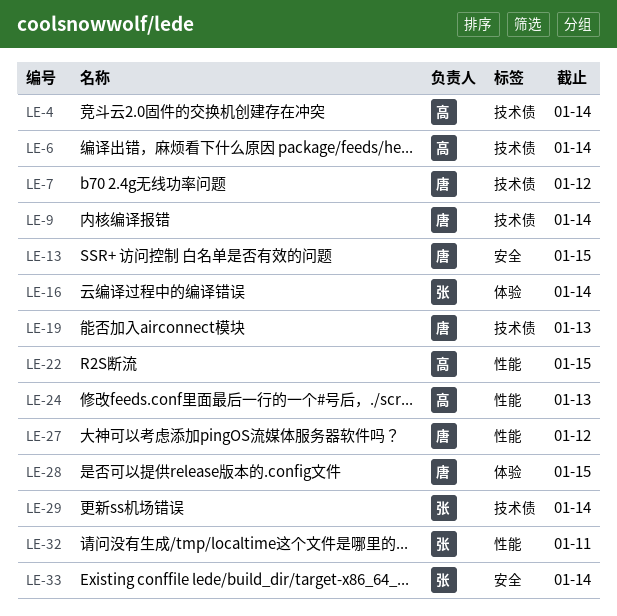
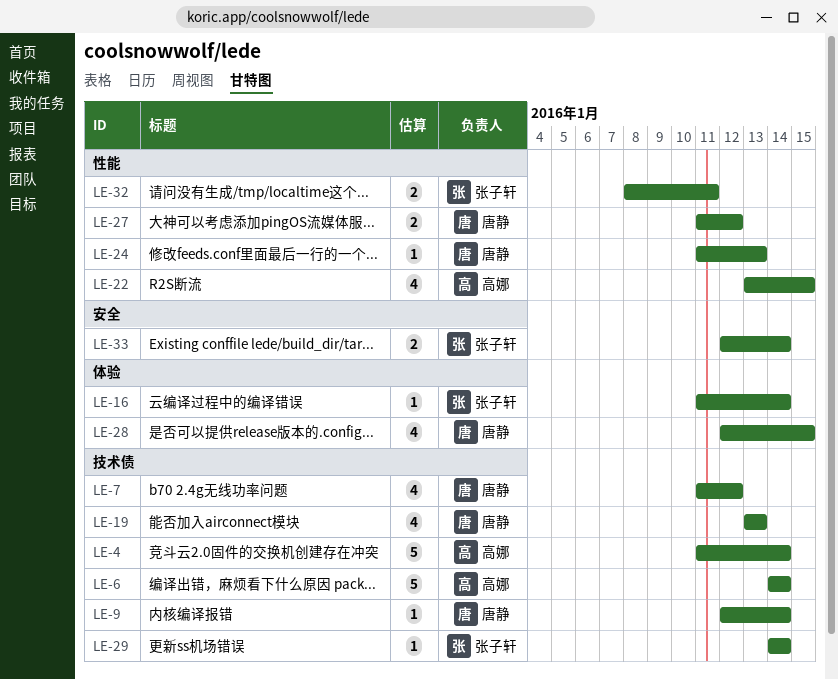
LE-13: present -> none
LE-24, owner: 高娜 -> 唐静

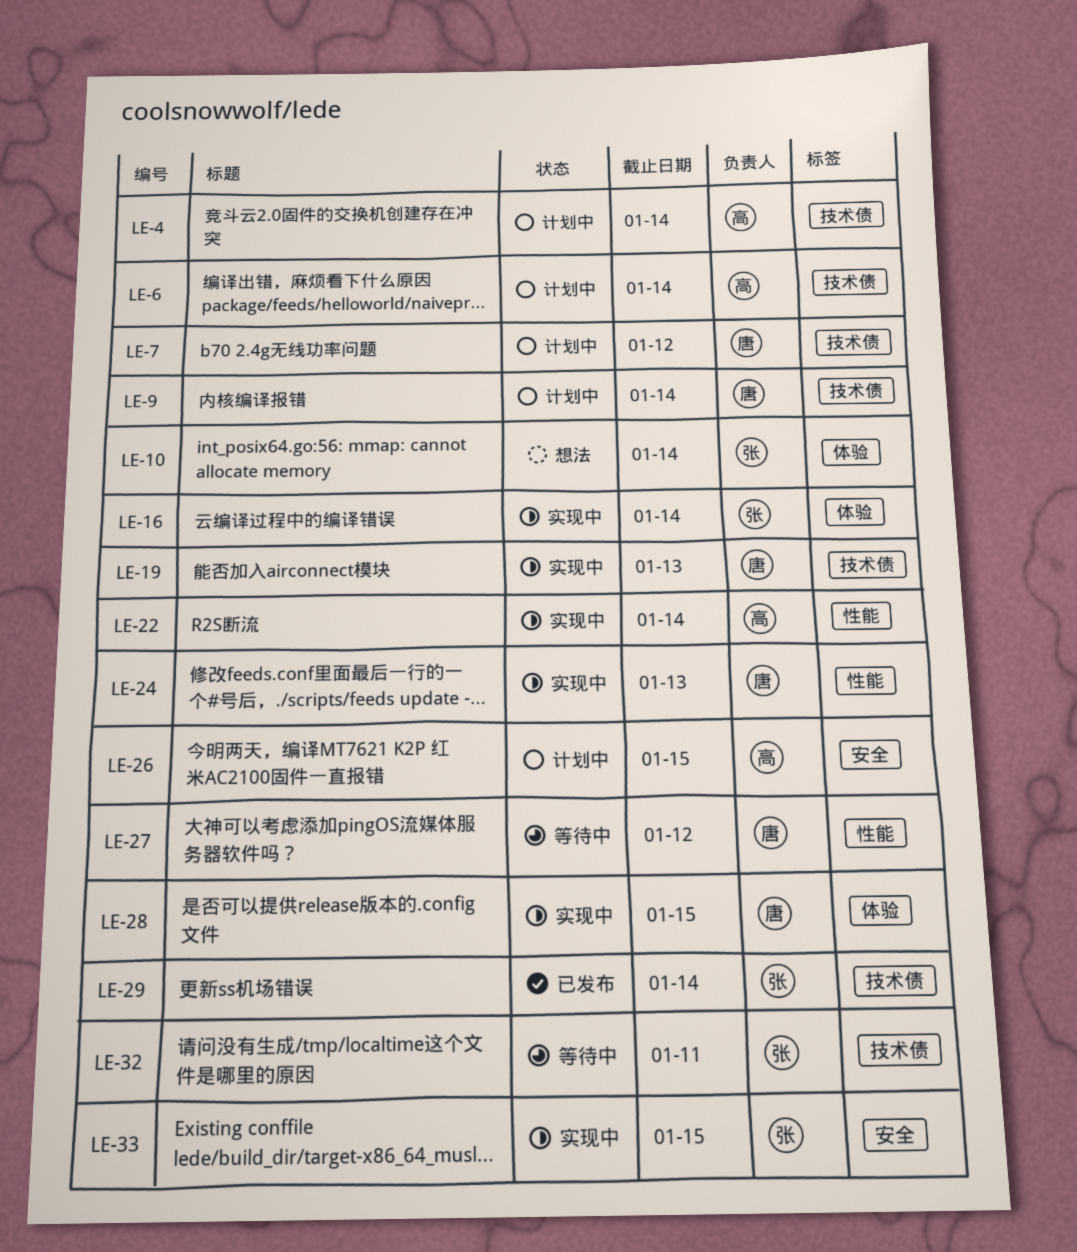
LE-10: none -> present
LE-22, due: Jan 15 -> Jan 14
LE-26: none -> present
LE-32, label: 性能 -> 技术债
LE-33, due: Jan 14 -> Jan 15

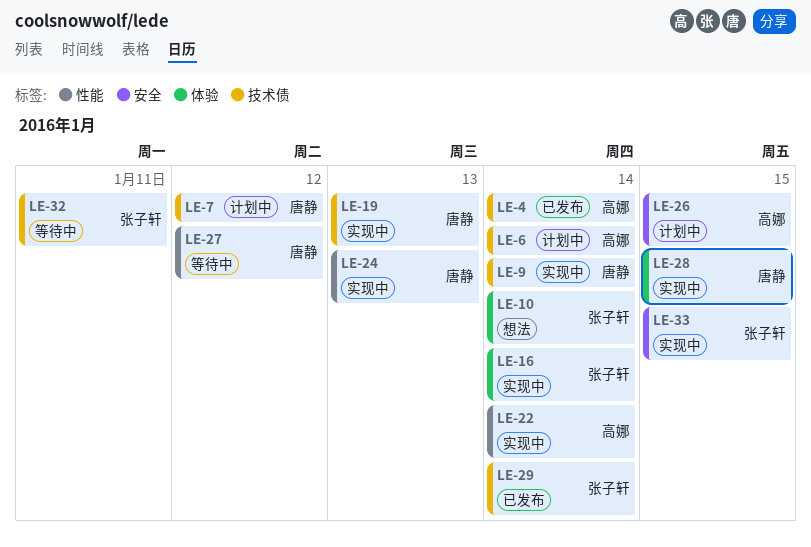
LE-4, status: 计划中 -> 已发布
LE-9, status: 计划中 -> 实现中

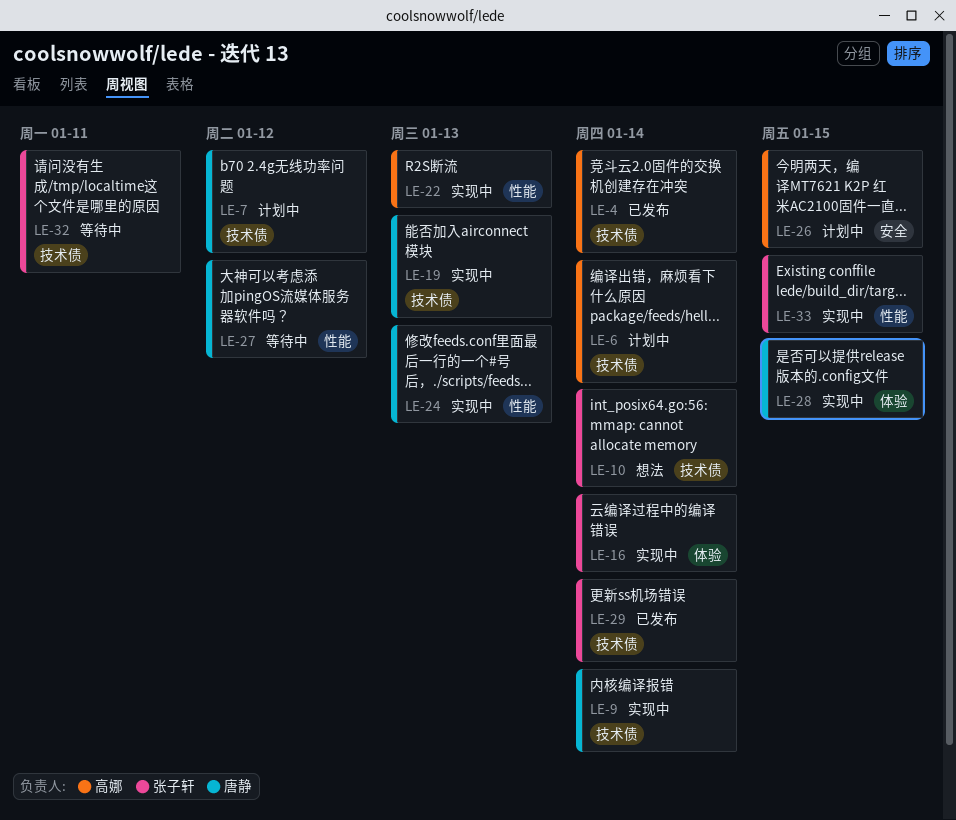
LE-10, label: 体验 -> 技术债
LE-22, due: Jan 14 -> Jan 13
LE-33, label: 安全 -> 性能

